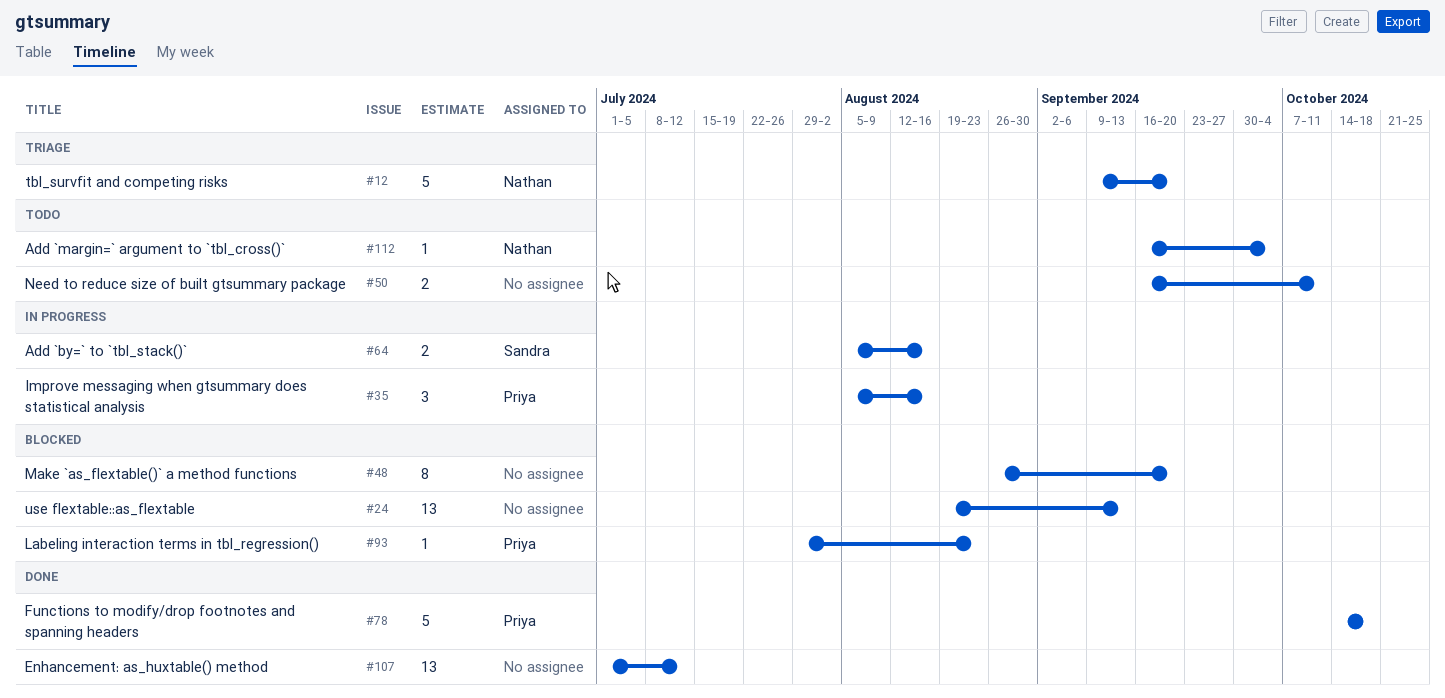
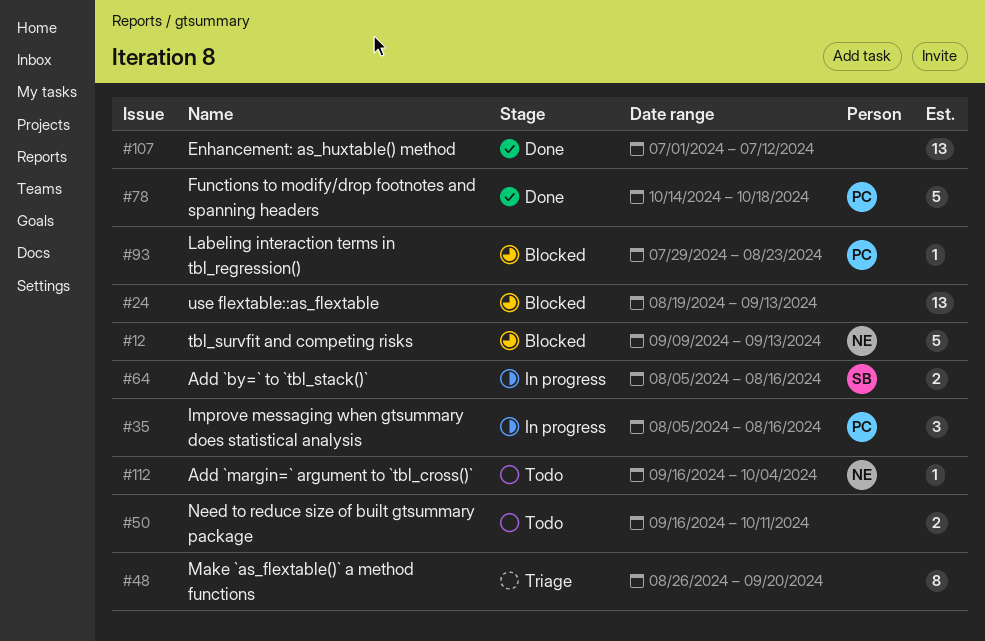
#12, status: Triage -> Blocked
#12, due: Sep 20 -> Sep 13
#48, status: Blocked -> Triage

